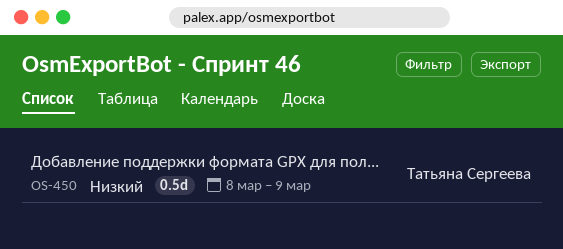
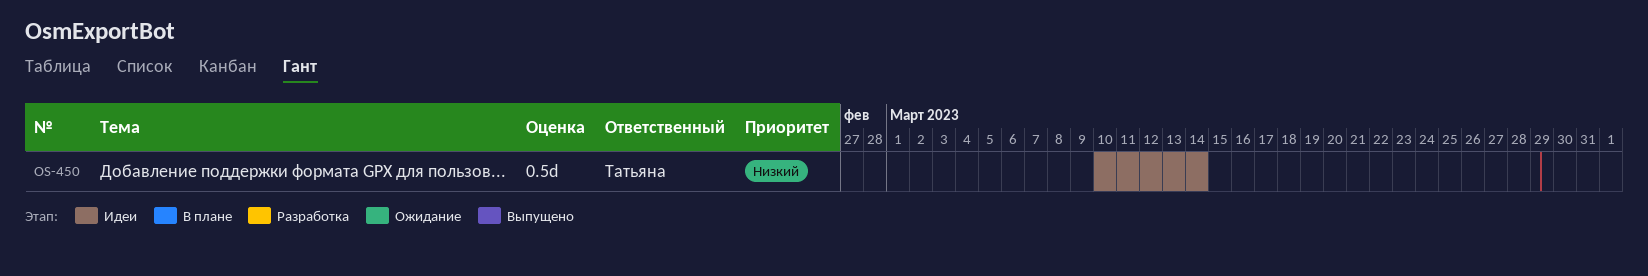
OS-450, start: Mar 8 -> Mar 10
OS-450, due: Mar 9 -> Mar 14

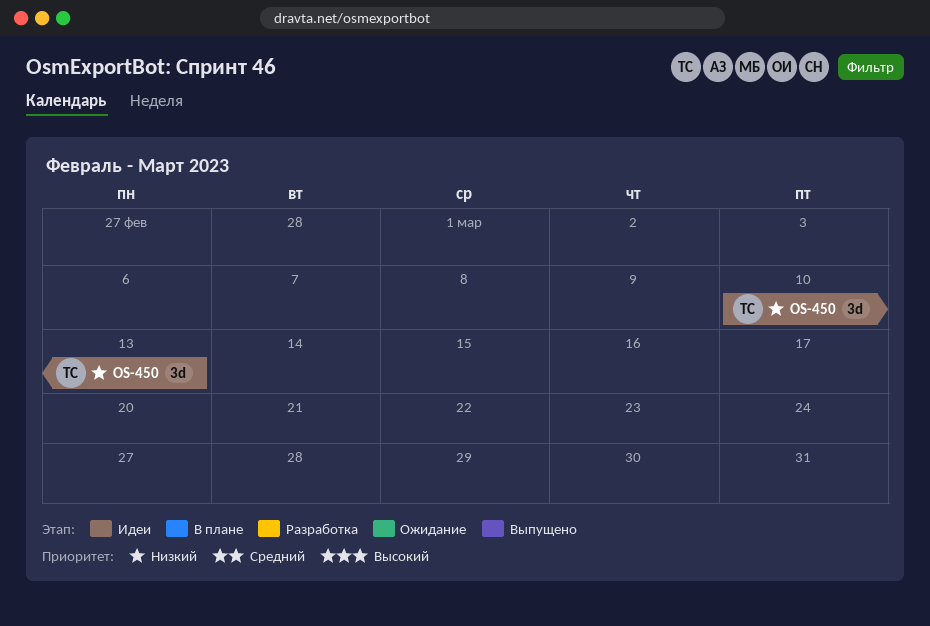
OS-450, estimate: 0.5d -> 3d
OS-450, due: Mar 14 -> Mar 13

